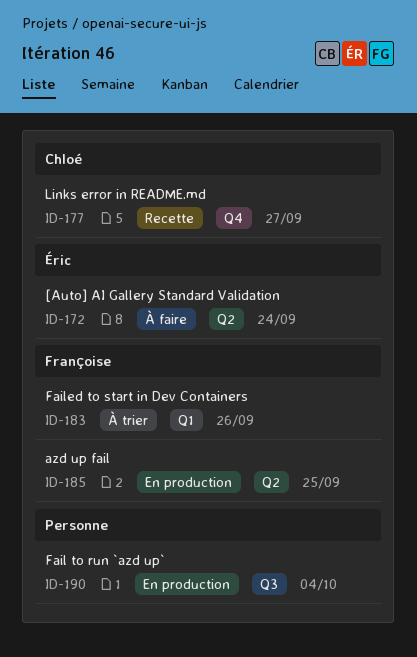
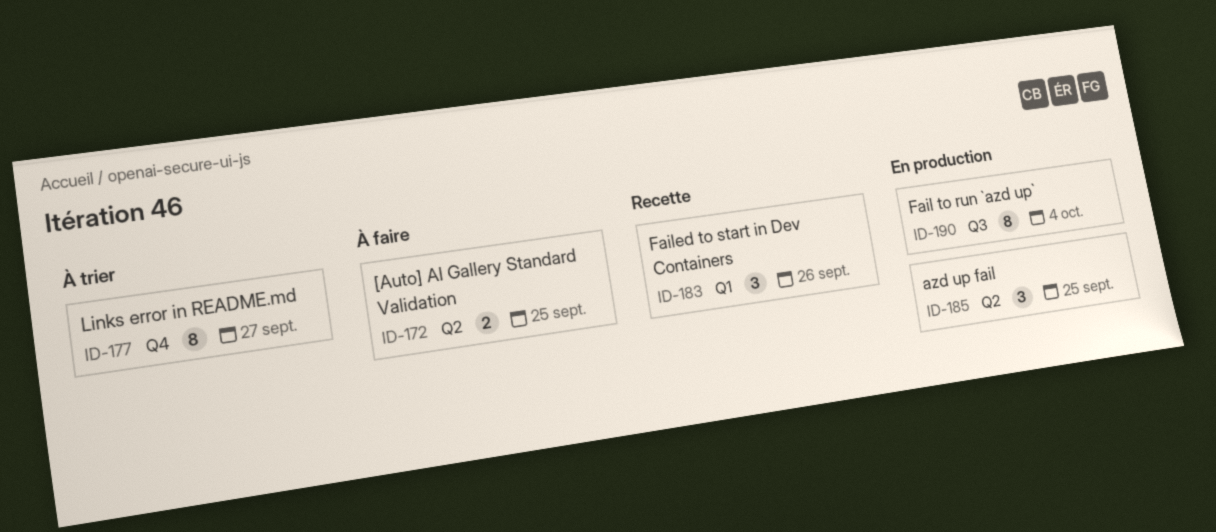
ID-172, due: Sep 24 -> Sep 25
ID-177, status: Recette -> À trier
ID-183, status: À trier -> Recette

